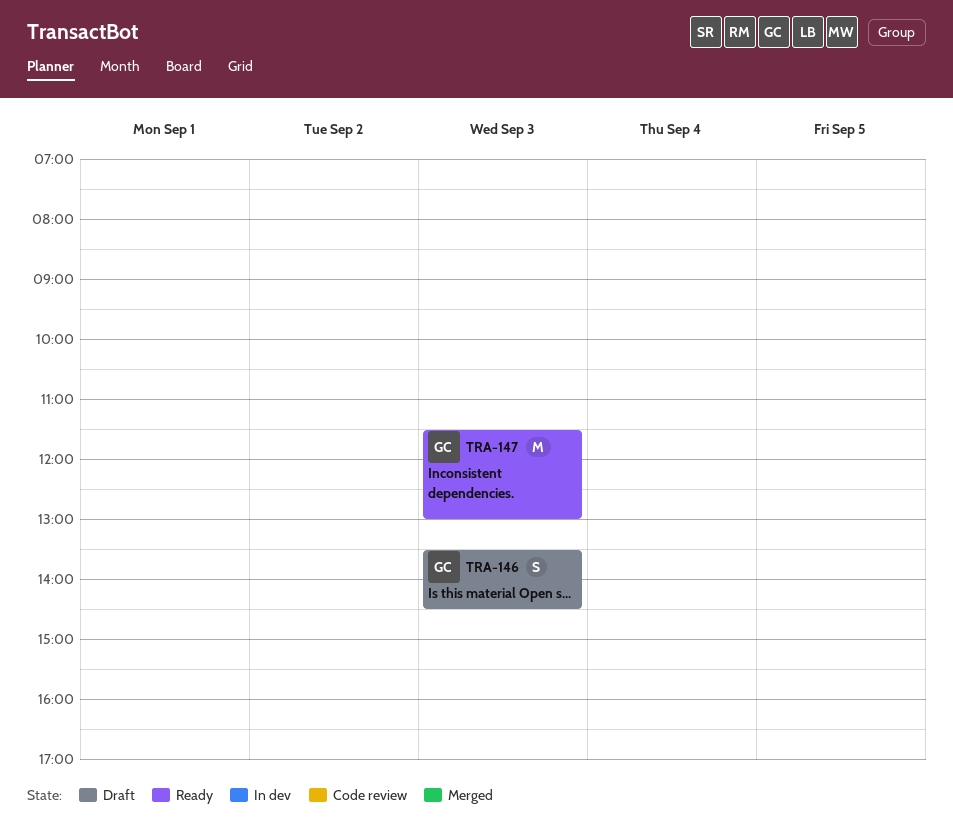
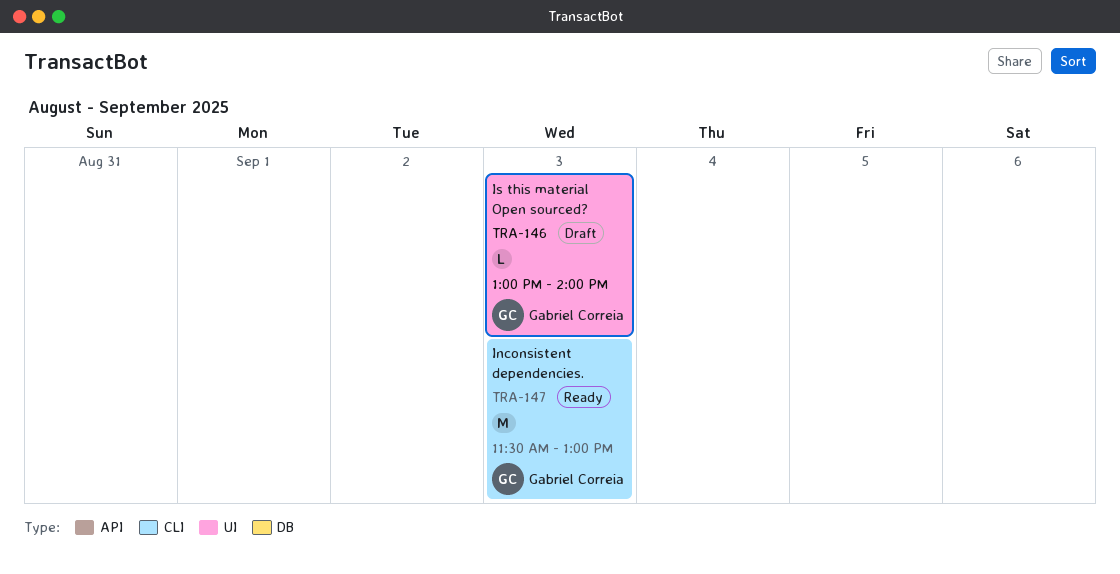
TRA-146, estimate: S -> L
TRA-146, begins: 13:30 -> 13:00
TRA-146, ends: 14:30 -> 14:00

